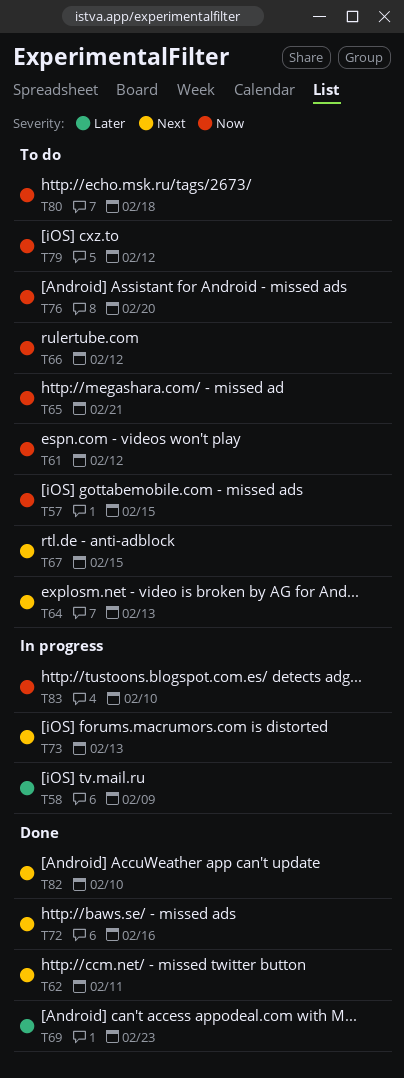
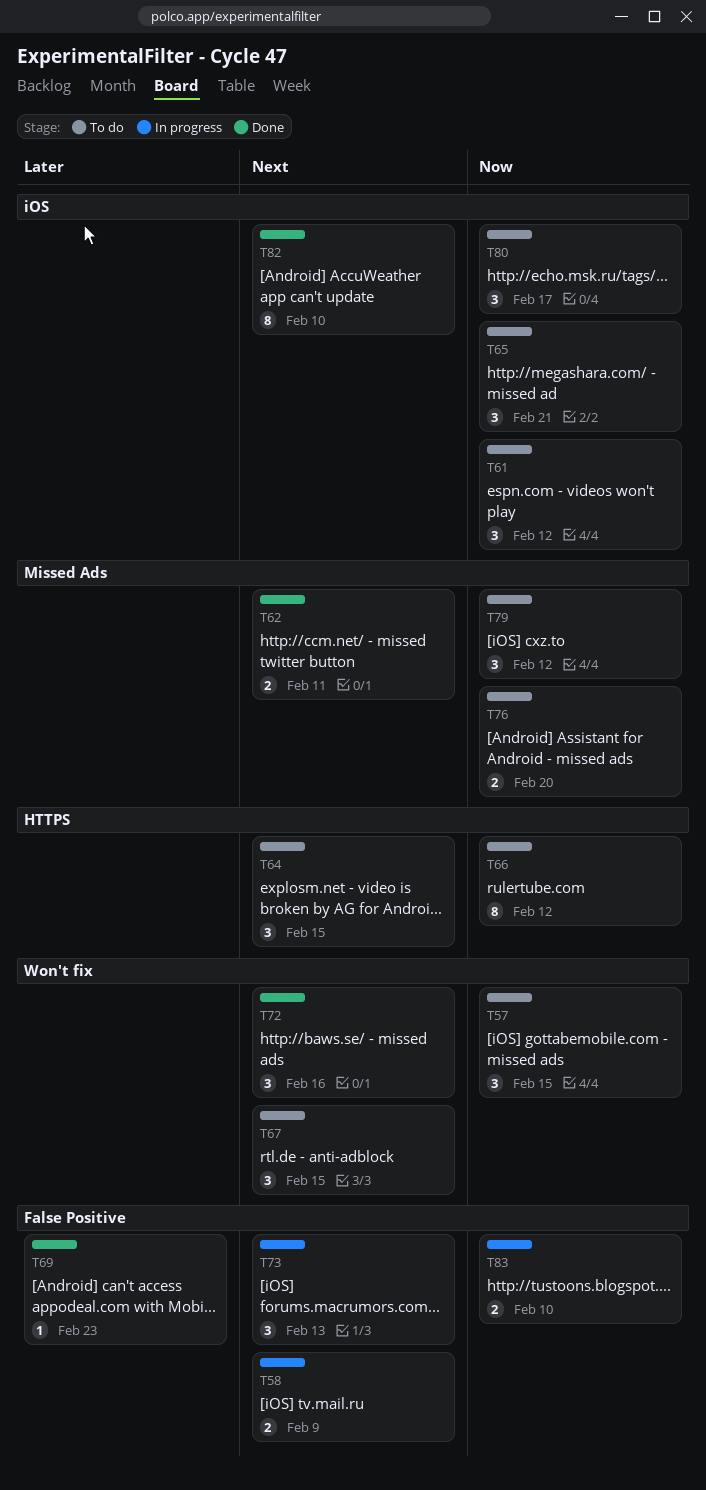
T58, priority: Later -> Next
T64, due: Feb 13 -> Feb 15
T80, due: Feb 18 -> Feb 17

